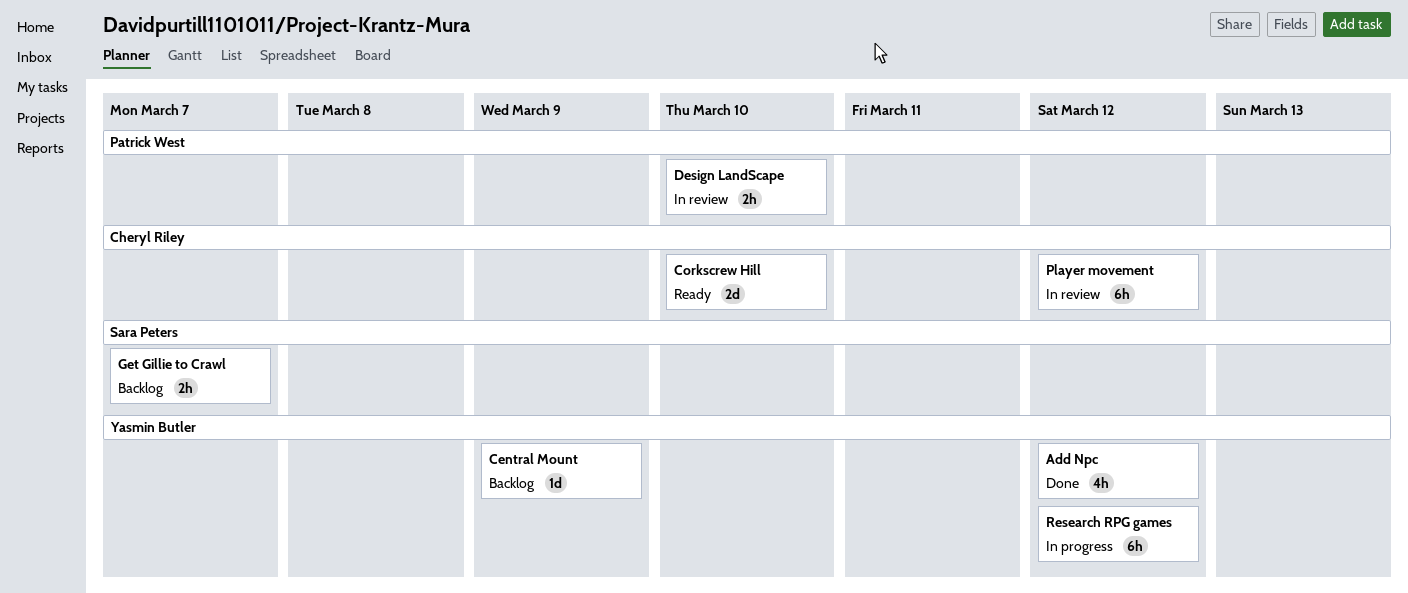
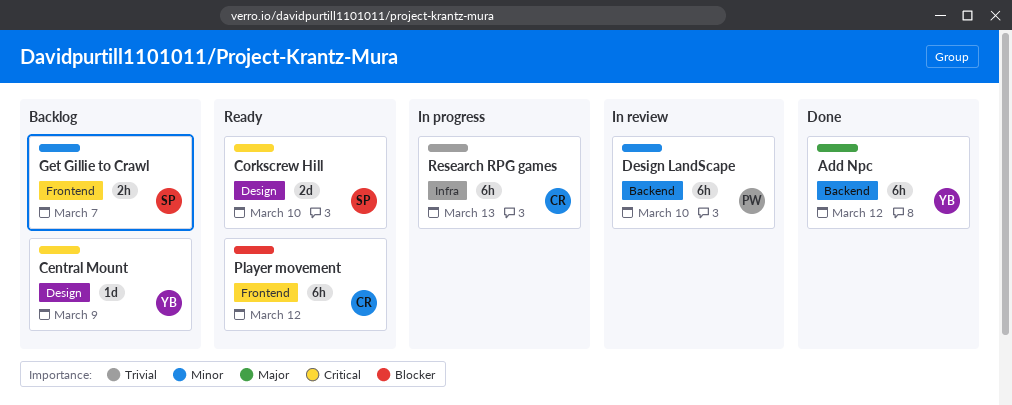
Add Npc, estimate: 4h -> 6h
Corkscrew Hill, owner: Cheryl Riley -> Sara Peters
Design LandScape, estimate: 2h -> 6h
Player movement, status: In review -> Ready
Research RPG games, owner: Yasmin Butler -> Cheryl Riley
Research RPG games, due: Mar 12 -> Mar 13

